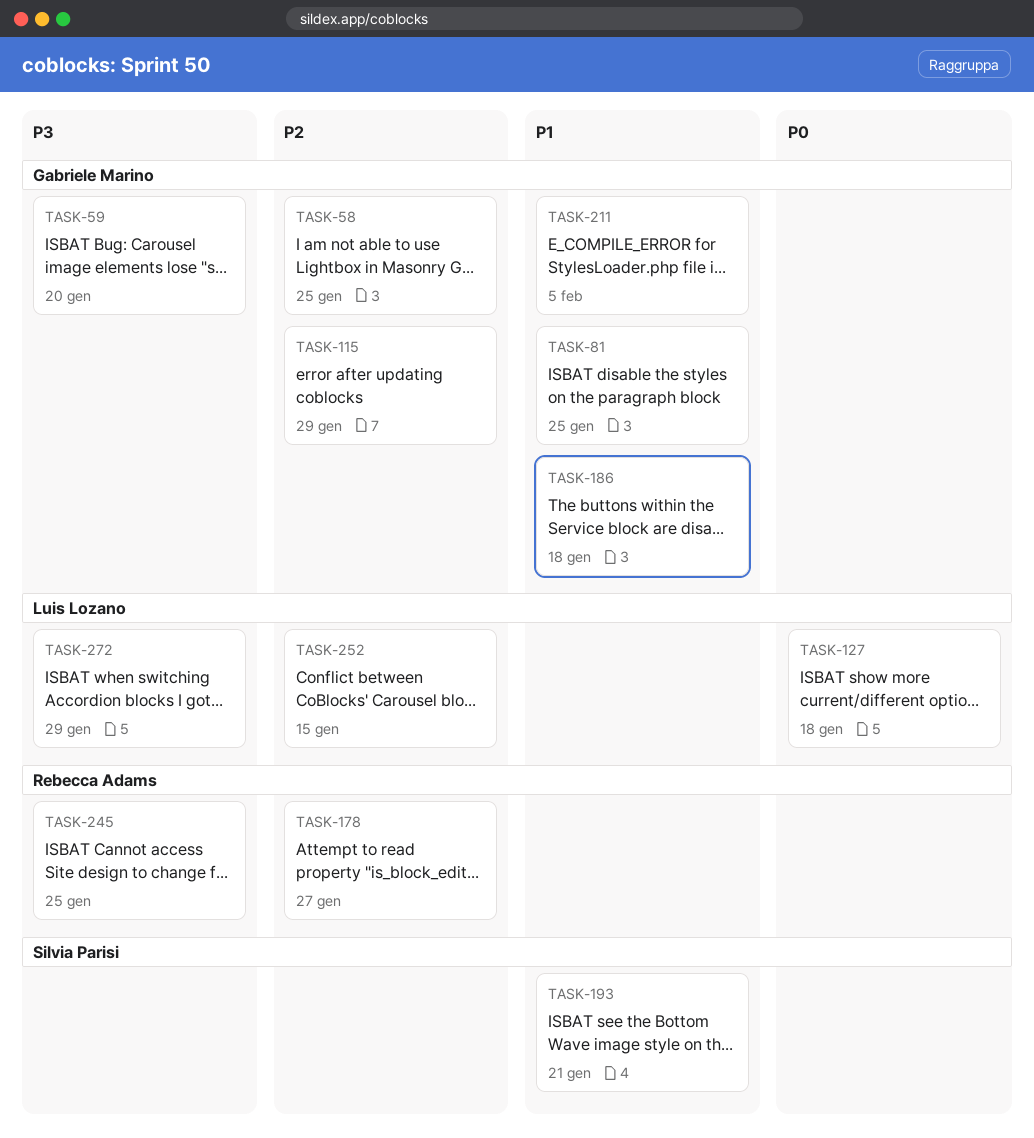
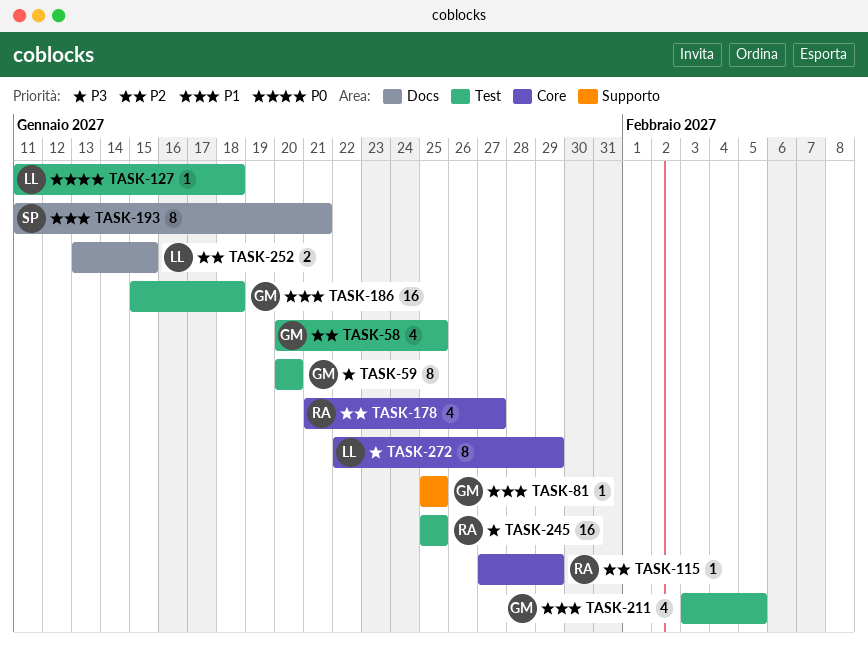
TASK-115, owner: Gabriele Marino -> Rebecca Adams

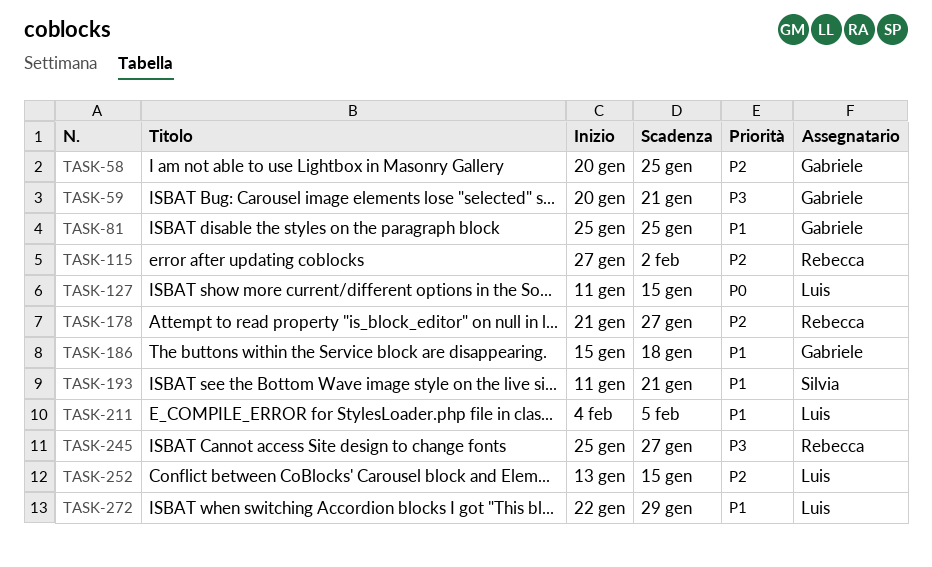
TASK-59, due: Jan 20 -> Jan 21
TASK-115, due: Jan 29 -> Feb 2
TASK-127, due: Jan 18 -> Jan 15
TASK-211, owner: Gabriele -> Luis
TASK-211, start: Feb 3 -> Feb 4
TASK-245, due: Jan 25 -> Jan 27
TASK-272, priority: P3 -> P1

